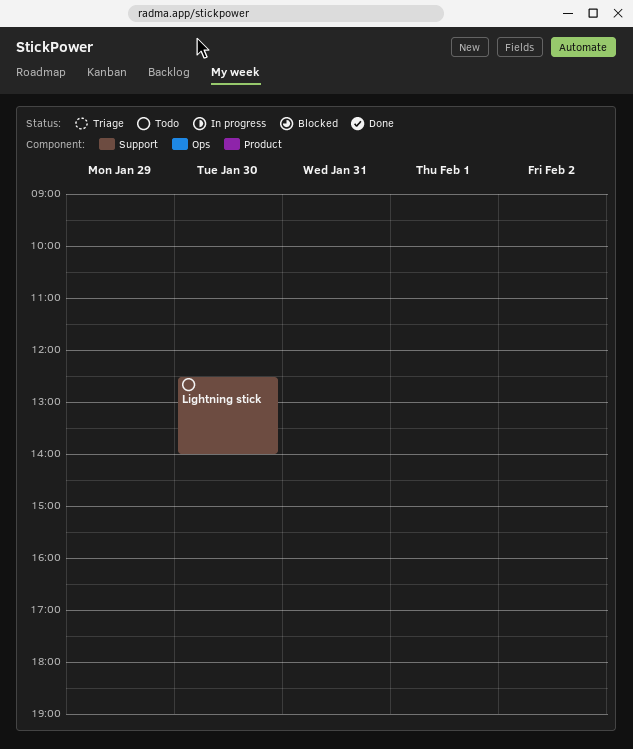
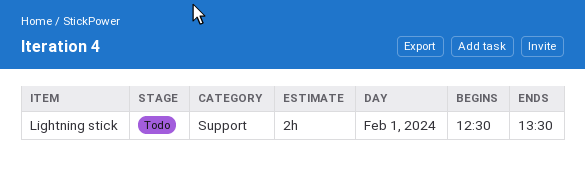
Lightning stick, day: Jan 30 -> Feb 1
Lightning stick, ends: 14:00 -> 13:30

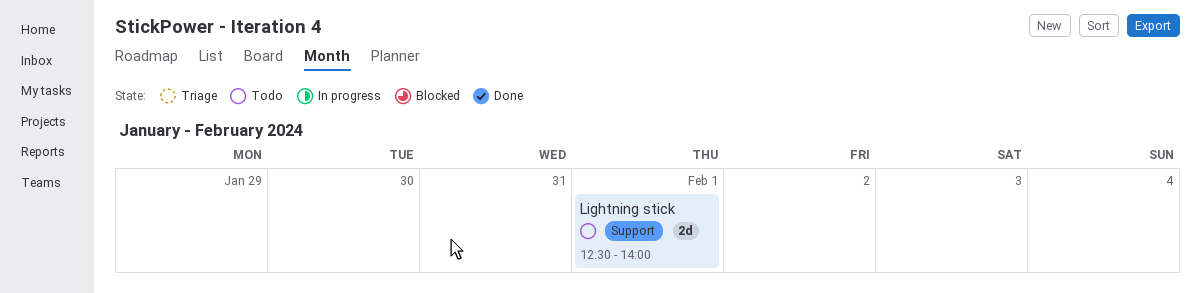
Lightning stick, estimate: 2h -> 2d
Lightning stick, ends: 13:30 -> 14:00

